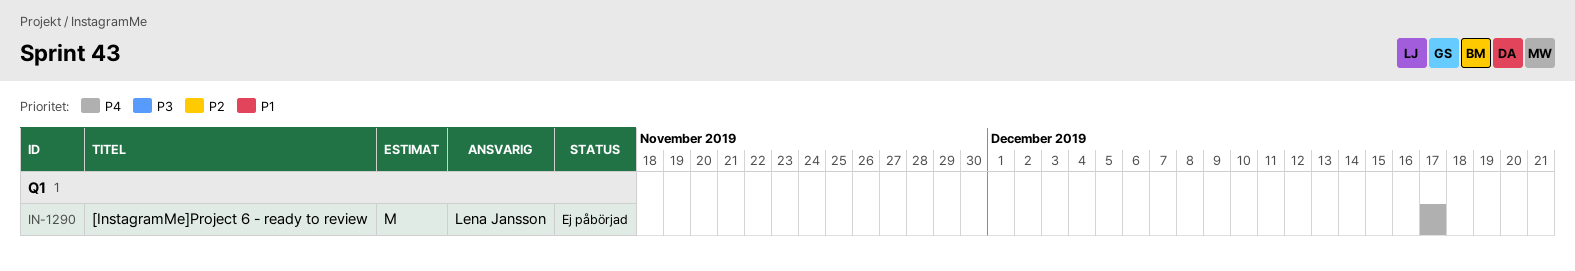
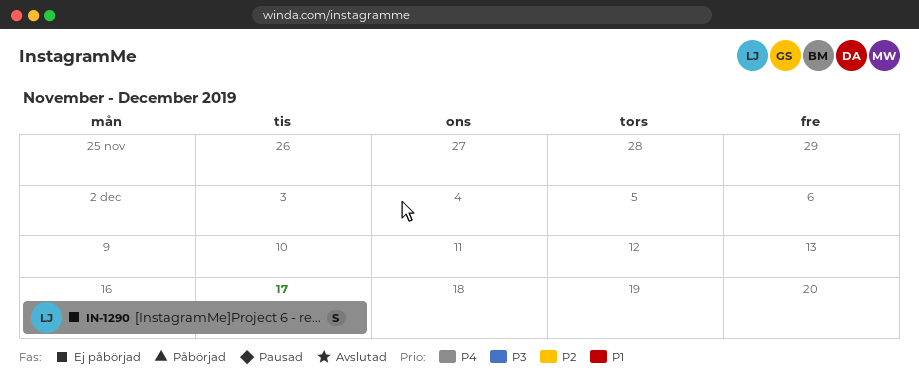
IN-1290, estimate: M -> S
IN-1290, start: Dec 17 -> Dec 16

